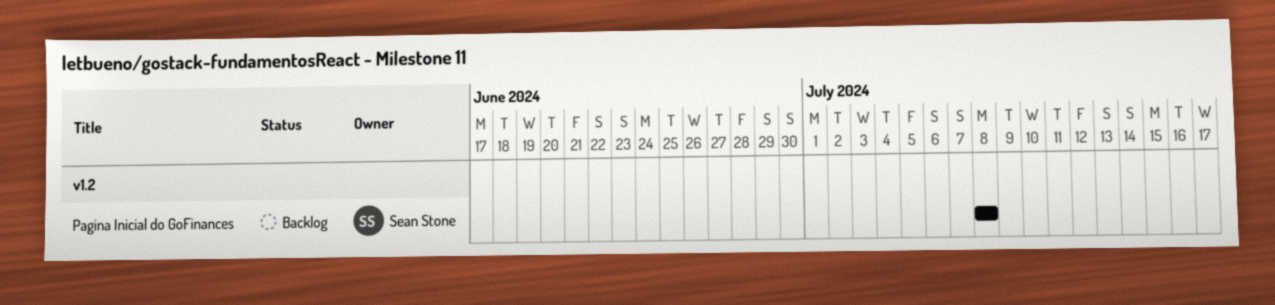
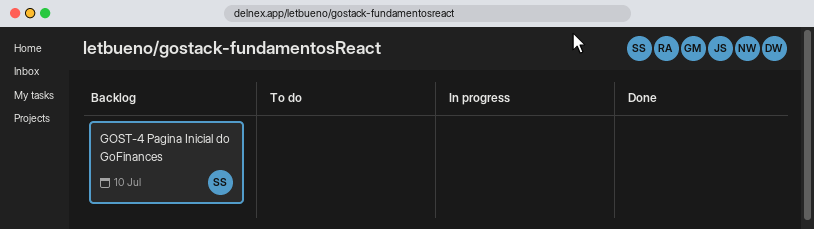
Pagina Inicial do GoFinances, due: Jul 8 -> Jul 10

